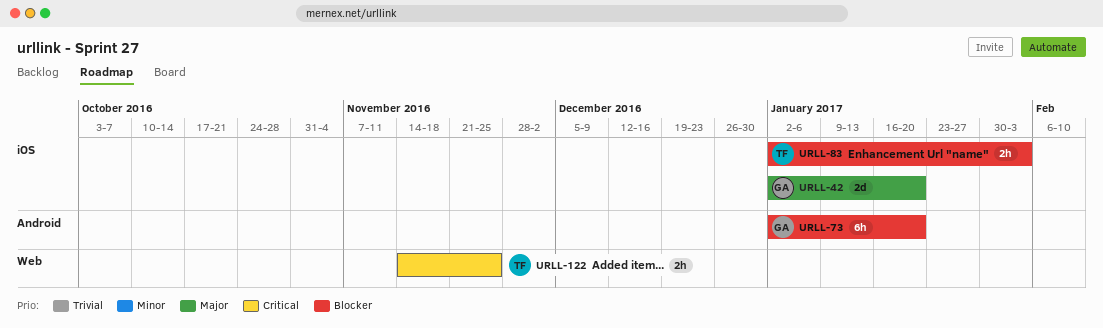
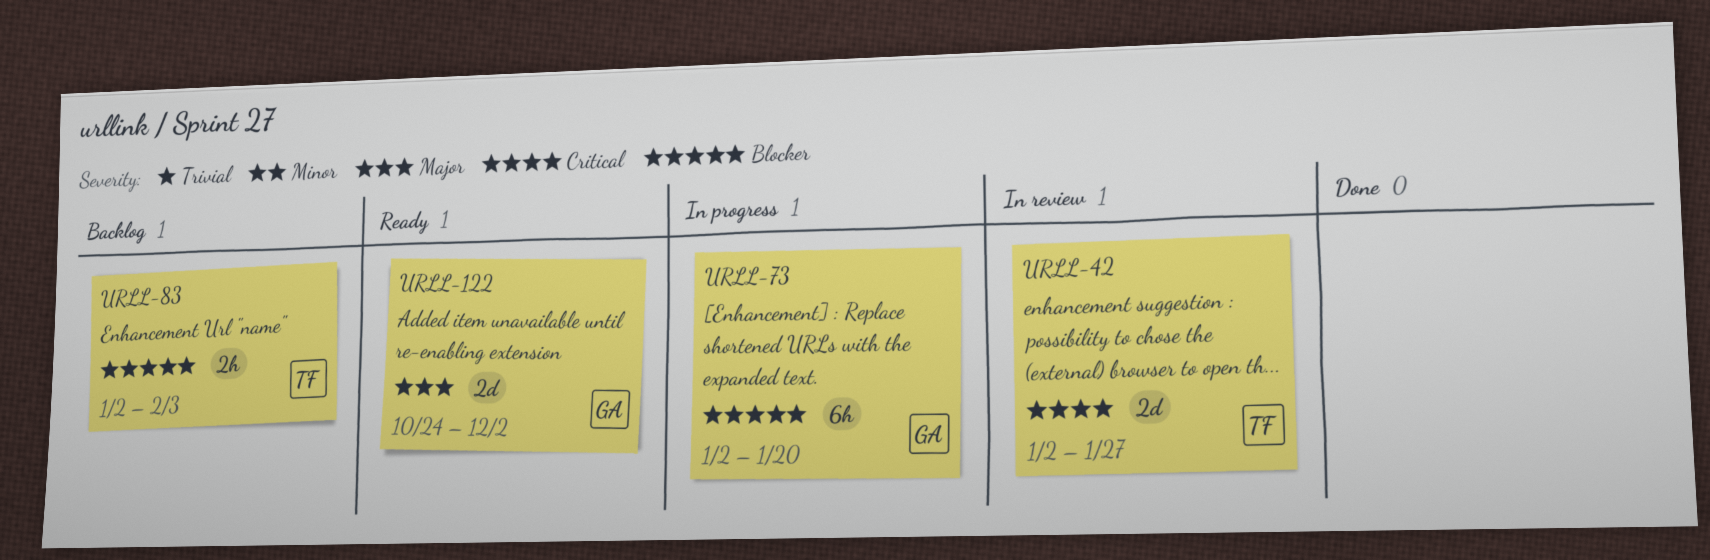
URLL-42, owner: GA -> TF
URLL-42, priority: Major -> Critical
URLL-42, due: Jan 20 -> Jan 27
URLL-122, owner: TF -> GA
URLL-122, priority: Critical -> Major
URLL-122, estimate: 2h -> 2d
URLL-122, start: Nov 14 -> Oct 24
URLL-122, due: Nov 25 -> Dec 2

